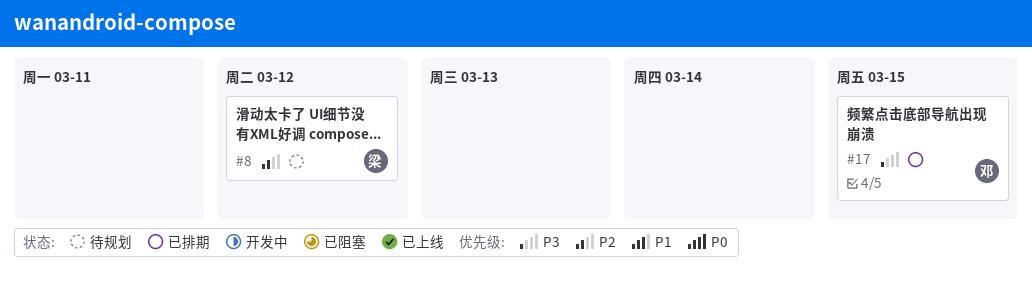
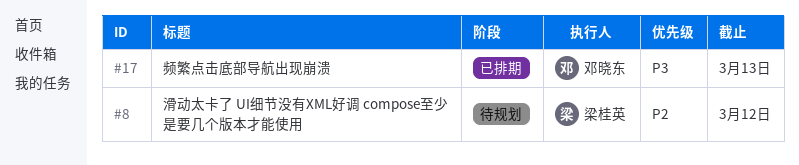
#17, due: Mar 15 -> Mar 13

